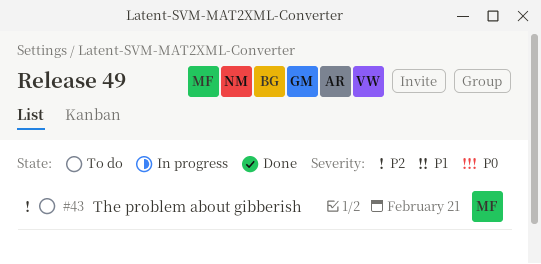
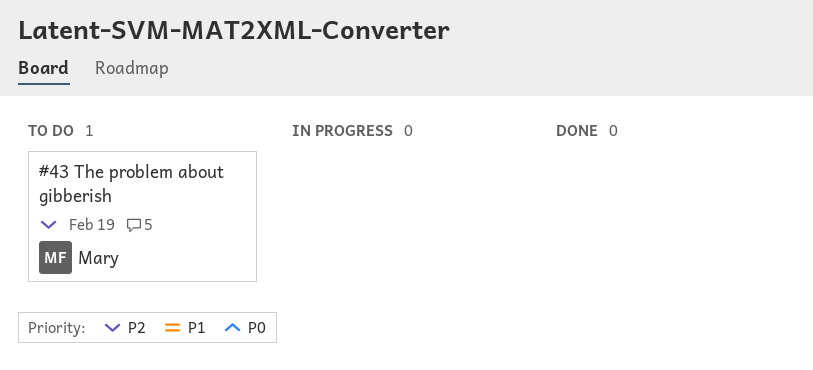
#43, due: Feb 21 -> Feb 19

